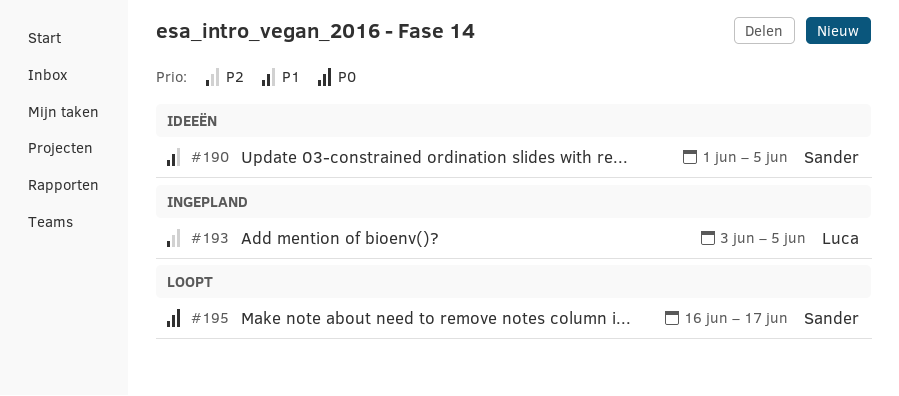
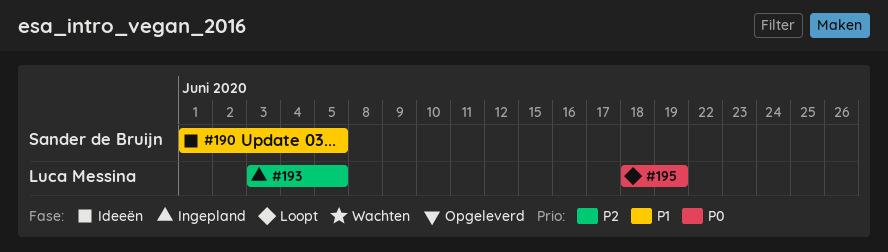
#195, owner: Sander de Bruijn -> Luca Messina
#195, start: Jun 16 -> Jun 18
#195, due: Jun 17 -> Jun 19

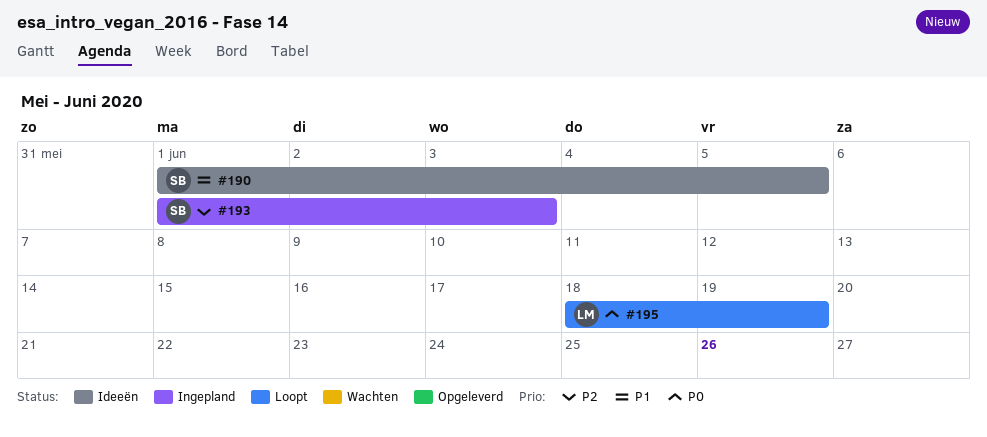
#193, owner: Luca Messina -> Sander de Bruijn
#193, start: Jun 3 -> Jun 1
#193, due: Jun 5 -> Jun 3

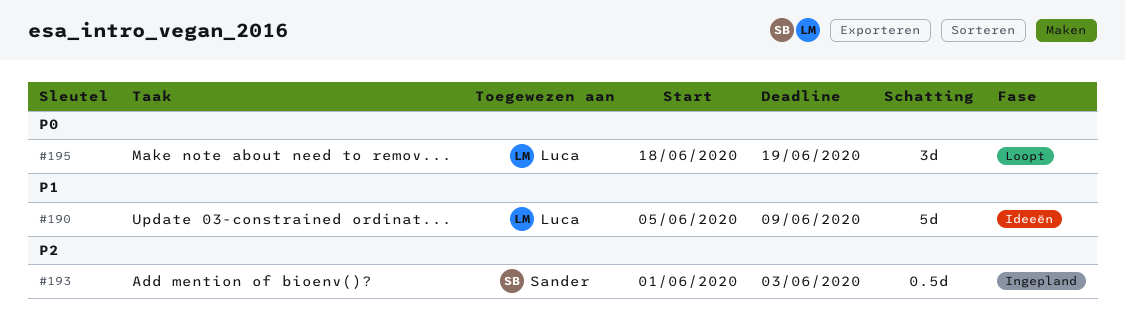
#190, owner: Sander -> Luca
#190, start: Jun 1 -> Jun 5
#190, due: Jun 5 -> Jun 9

